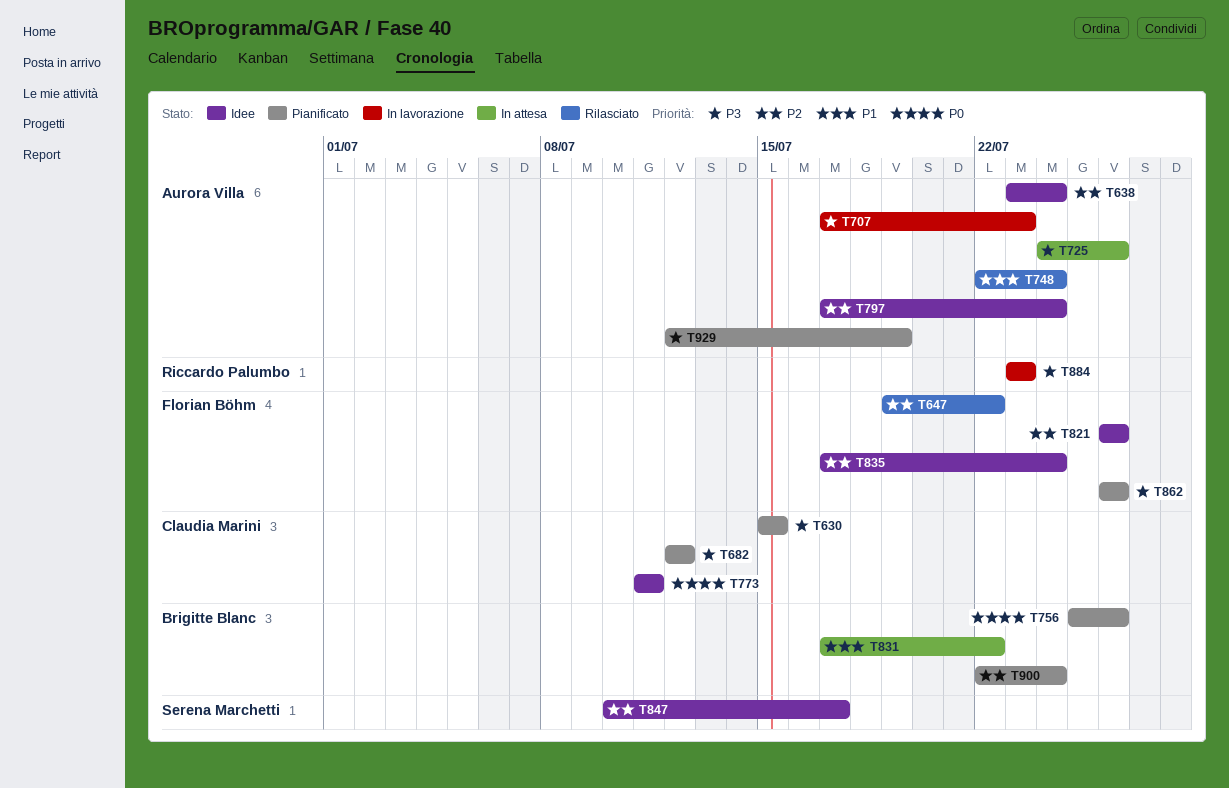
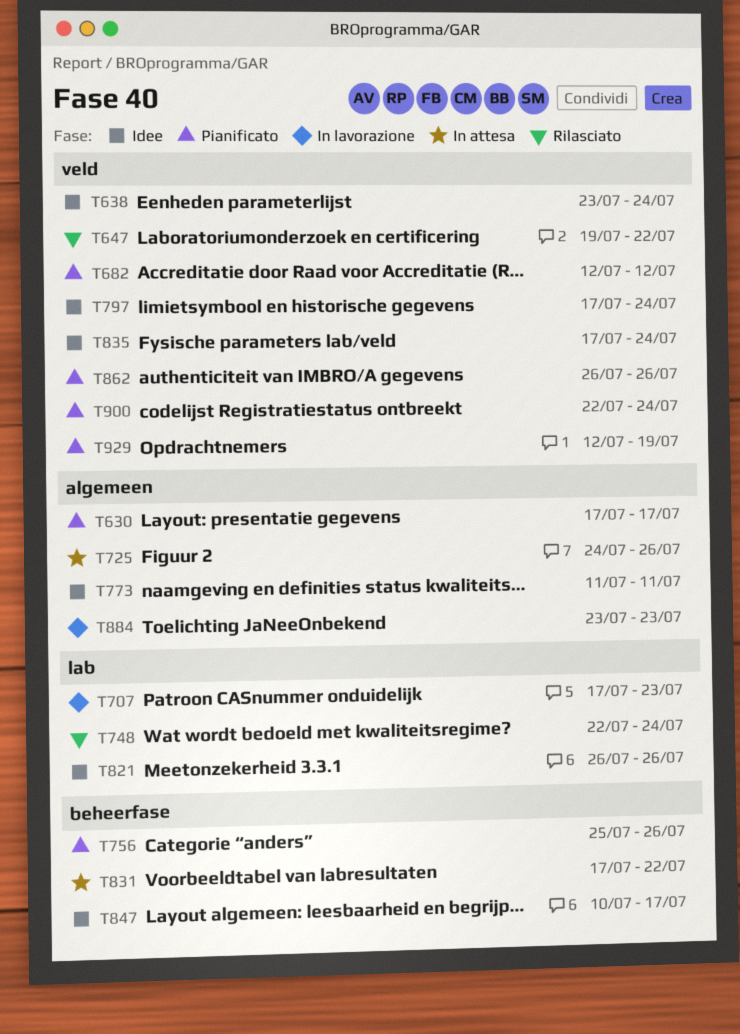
T630, start: Jul 15 -> Jul 17
T630, due: Jul 15 -> Jul 17

